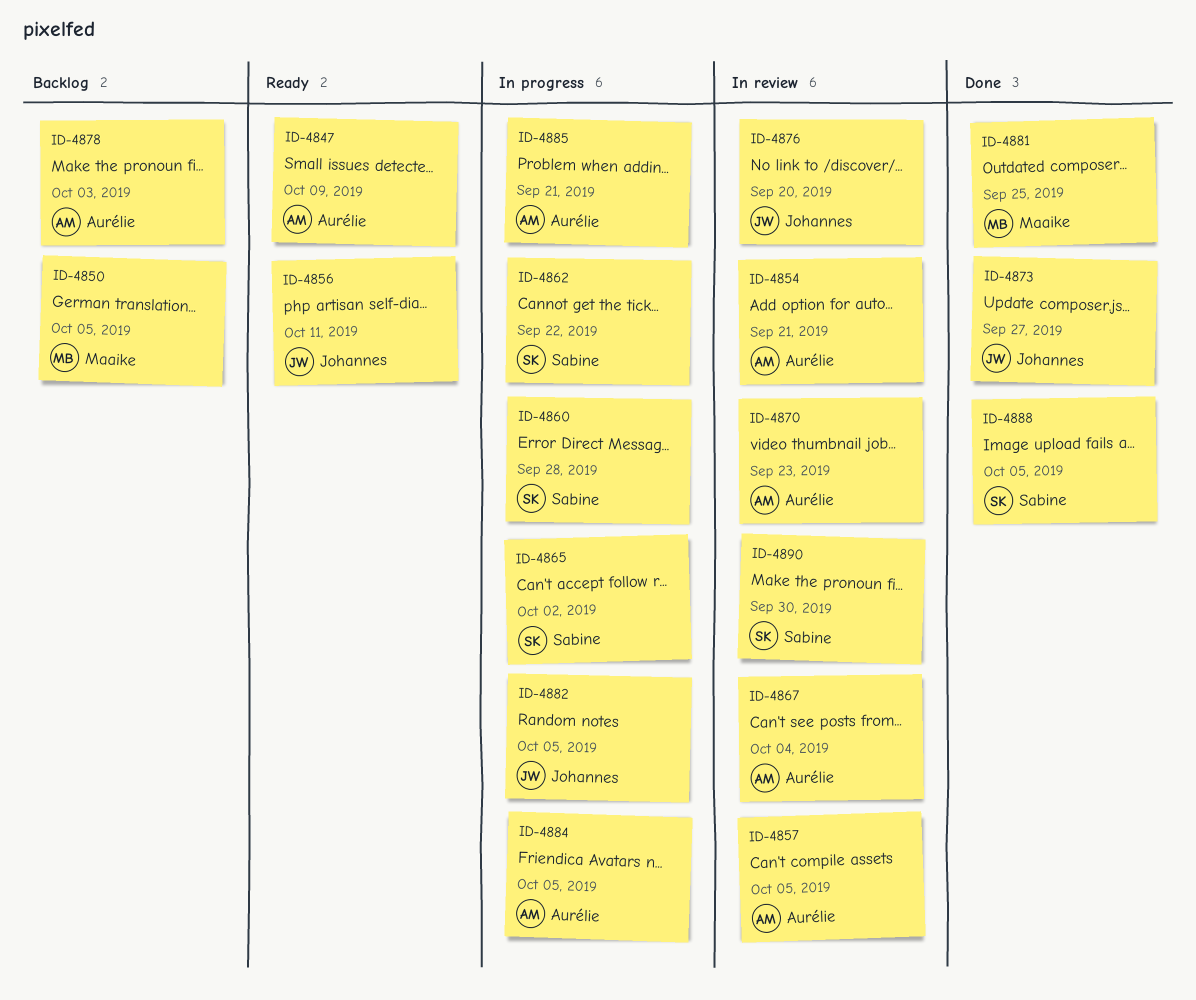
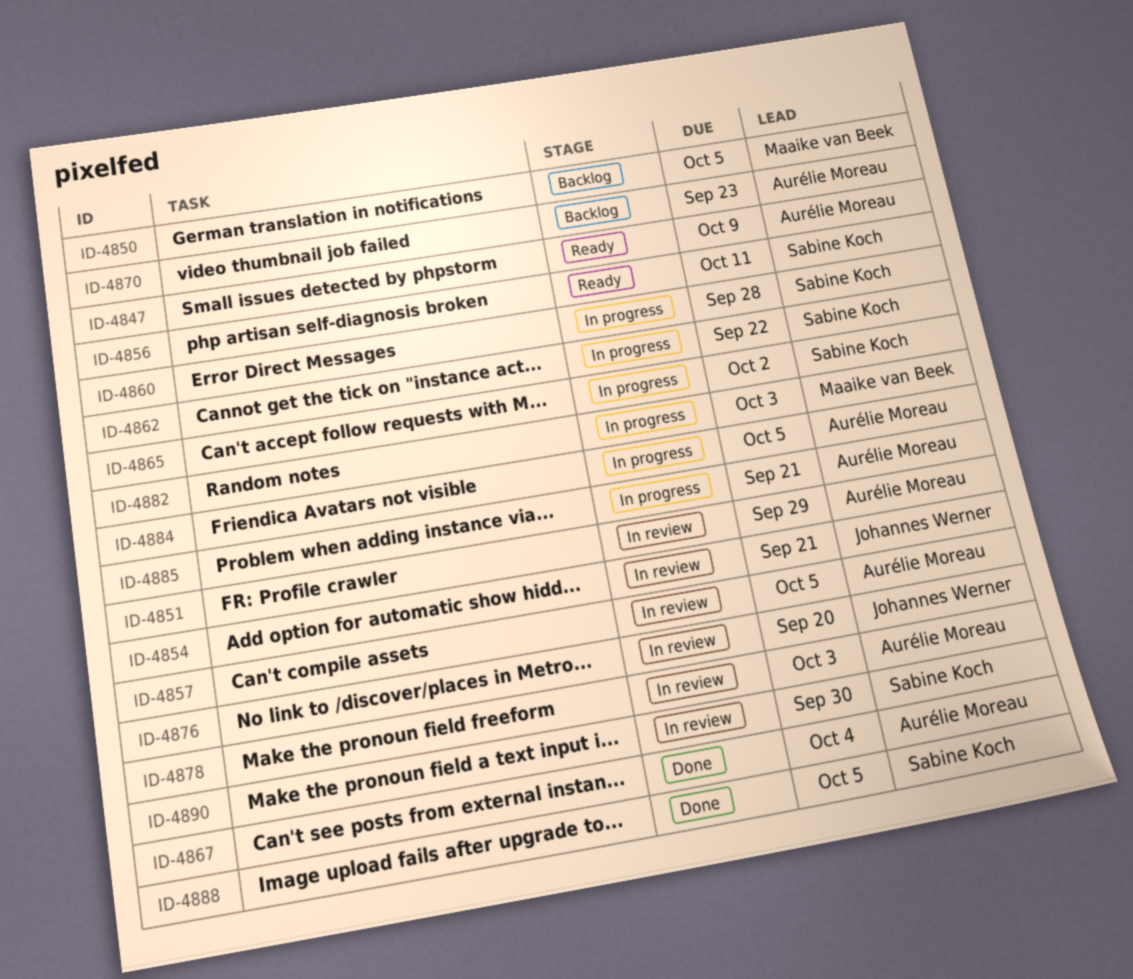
ID-4851: none -> present
ID-4854, owner: Aurélie Moreau -> Johannes Werner
ID-4856, owner: Johannes Werner -> Sabine Koch
ID-4867, status: In review -> Done
ID-4870, status: In review -> Backlog
ID-4873: present -> none
ID-4878, status: Backlog -> In review
ID-4881: present -> none
ID-4882, owner: Johannes Werner -> Maaike van Beek
ID-4882, due: Oct 5 -> Oct 3

